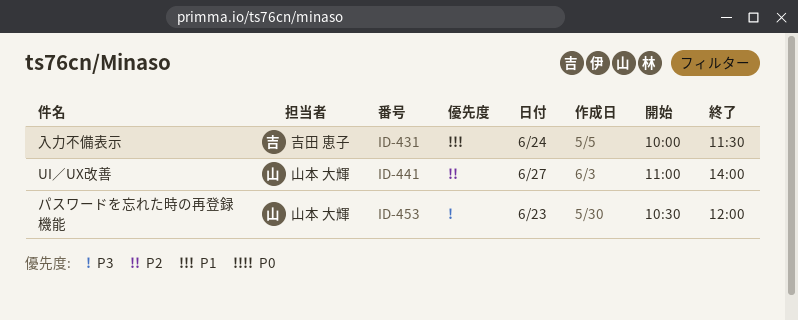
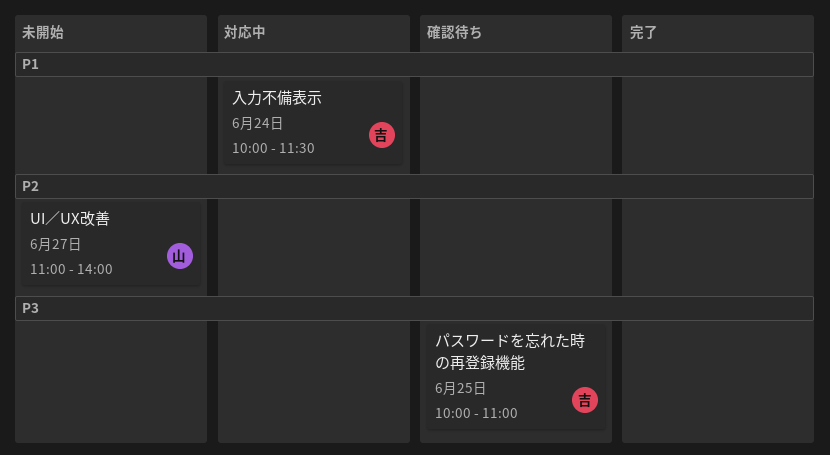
パスワードを忘れた時の再登録機能, owner: 山本 大輝 -> 吉田 恵子
パスワードを忘れた時の再登録機能, day: Jun 23 -> Jun 25
パスワードを忘れた時の再登録機能, begins: 10:30 -> 10:00
パスワードを忘れた時の再登録機能, ends: 12:00 -> 11:00

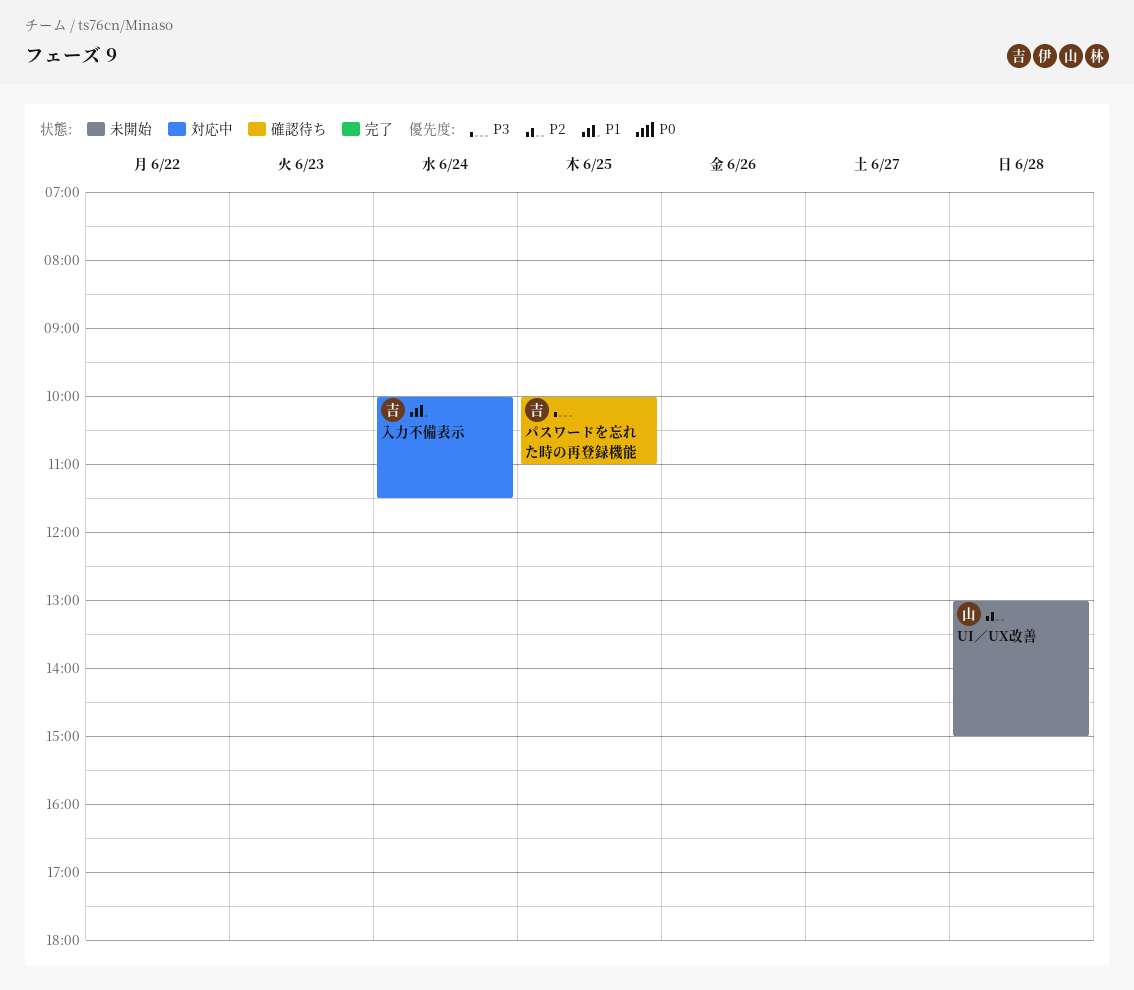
UI／UX改善, day: Jun 27 -> Jun 28
UI／UX改善, begins: 11:00 -> 13:00
UI／UX改善, ends: 14:00 -> 15:00

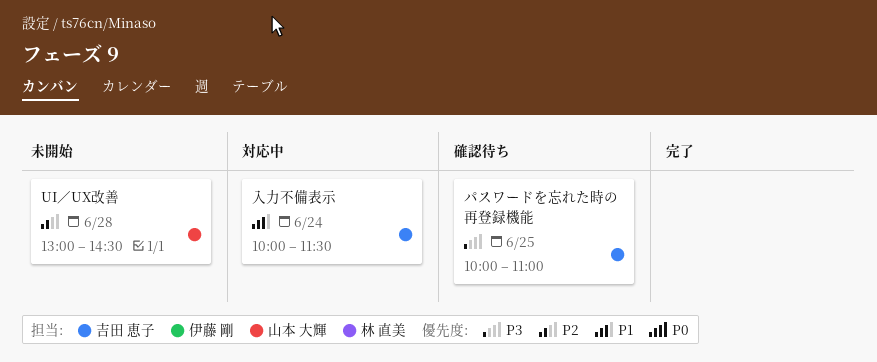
UI／UX改善, ends: 15:00 -> 14:30

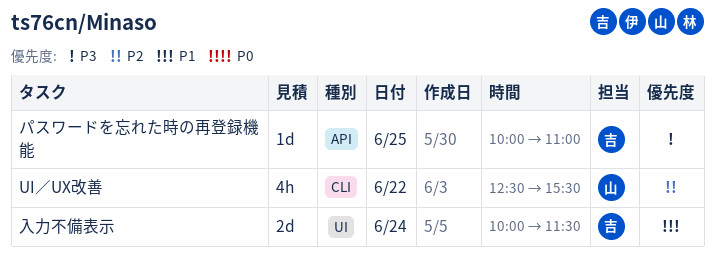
UI／UX改善, day: Jun 28 -> Jun 22
UI／UX改善, begins: 13:00 -> 12:30
UI／UX改善, ends: 14:30 -> 15:30

